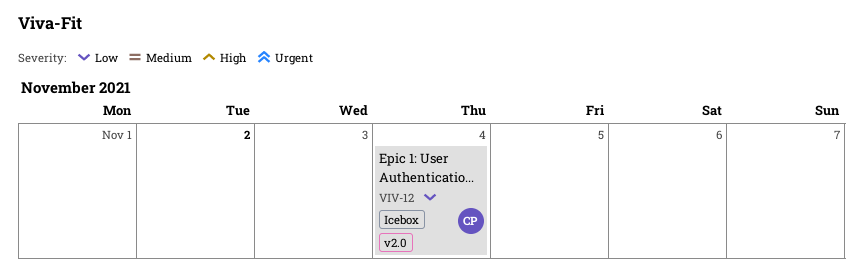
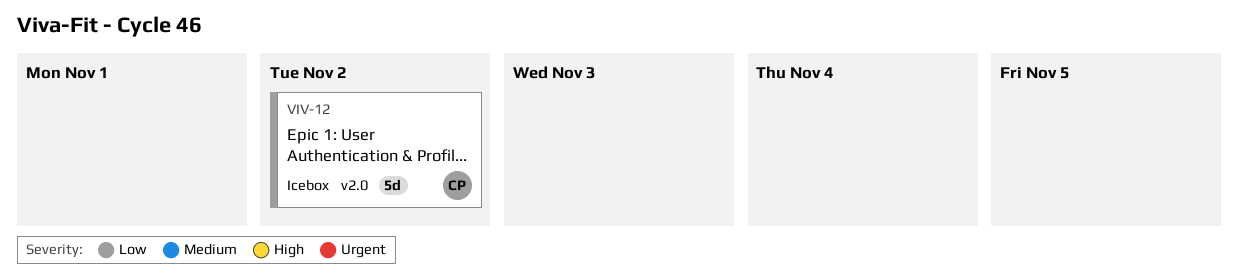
VIV-12, due: Nov 4 -> Nov 2

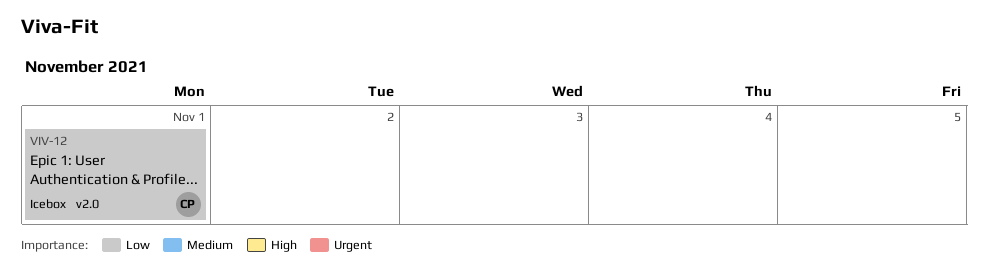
VIV-12, due: Nov 2 -> Nov 1

